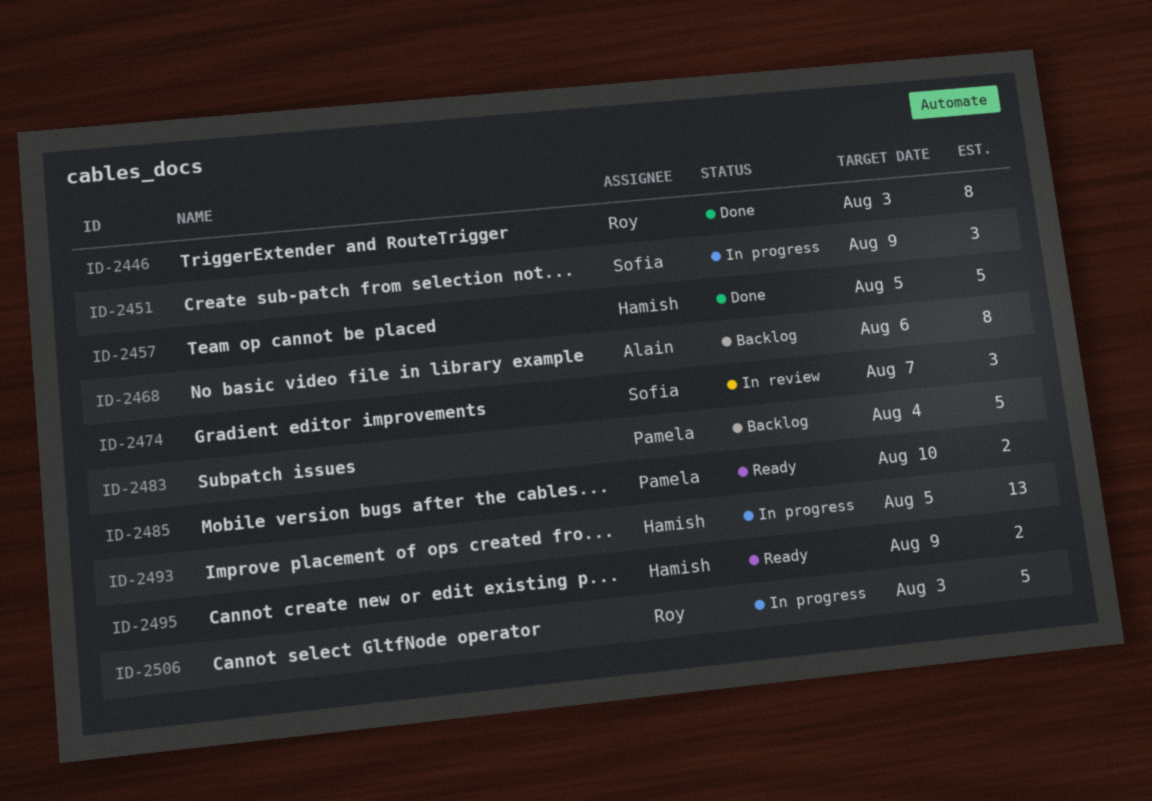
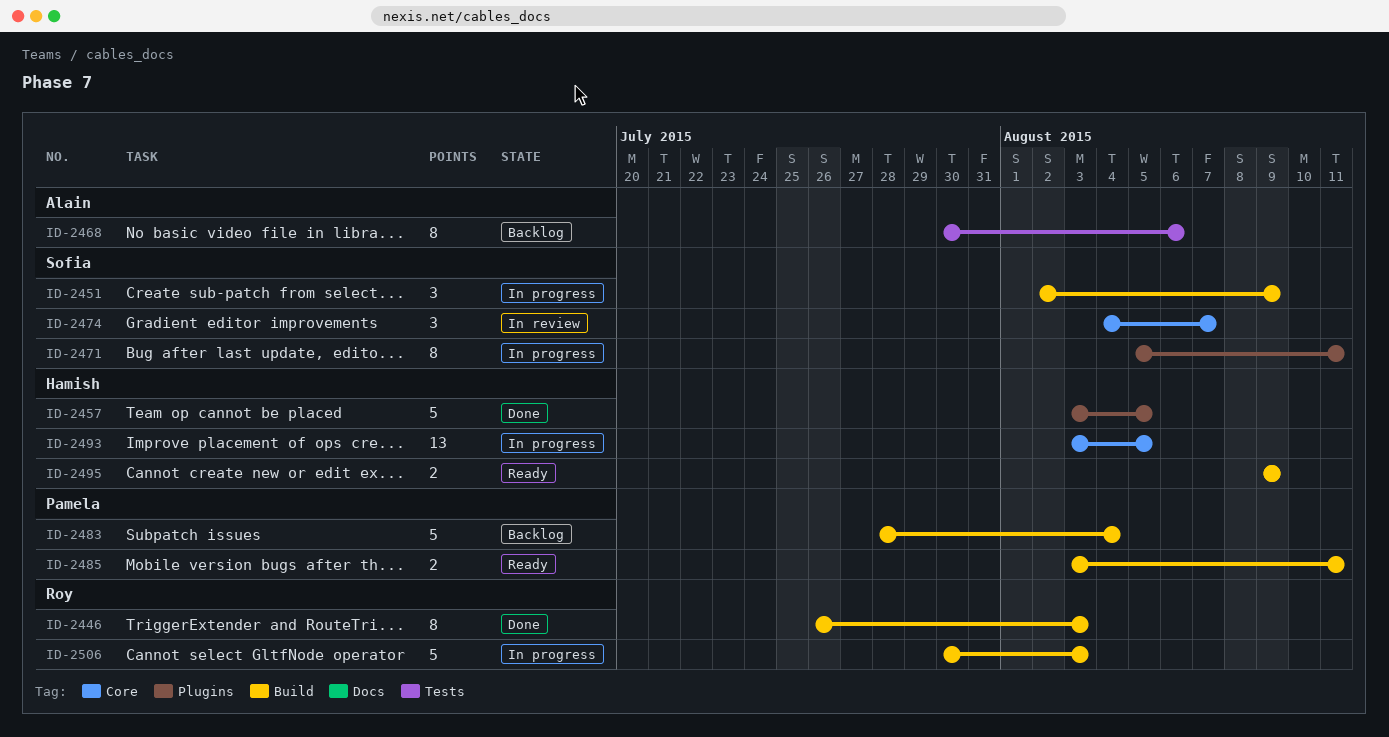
ID-2471: none -> present
ID-2485, due: Aug 10 -> Aug 11

